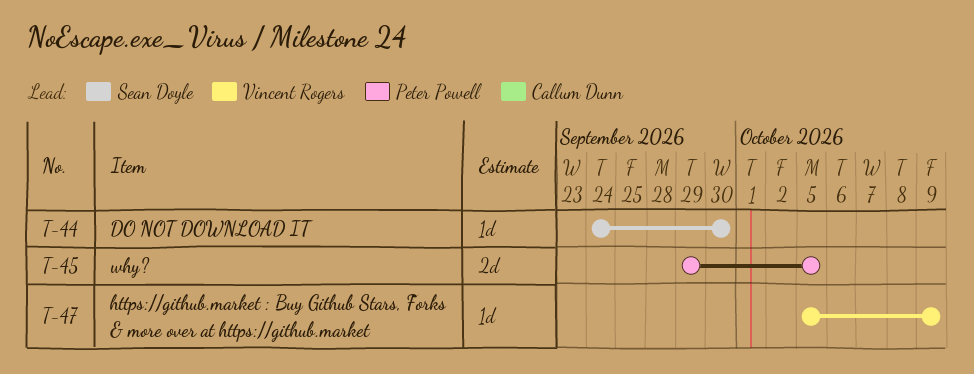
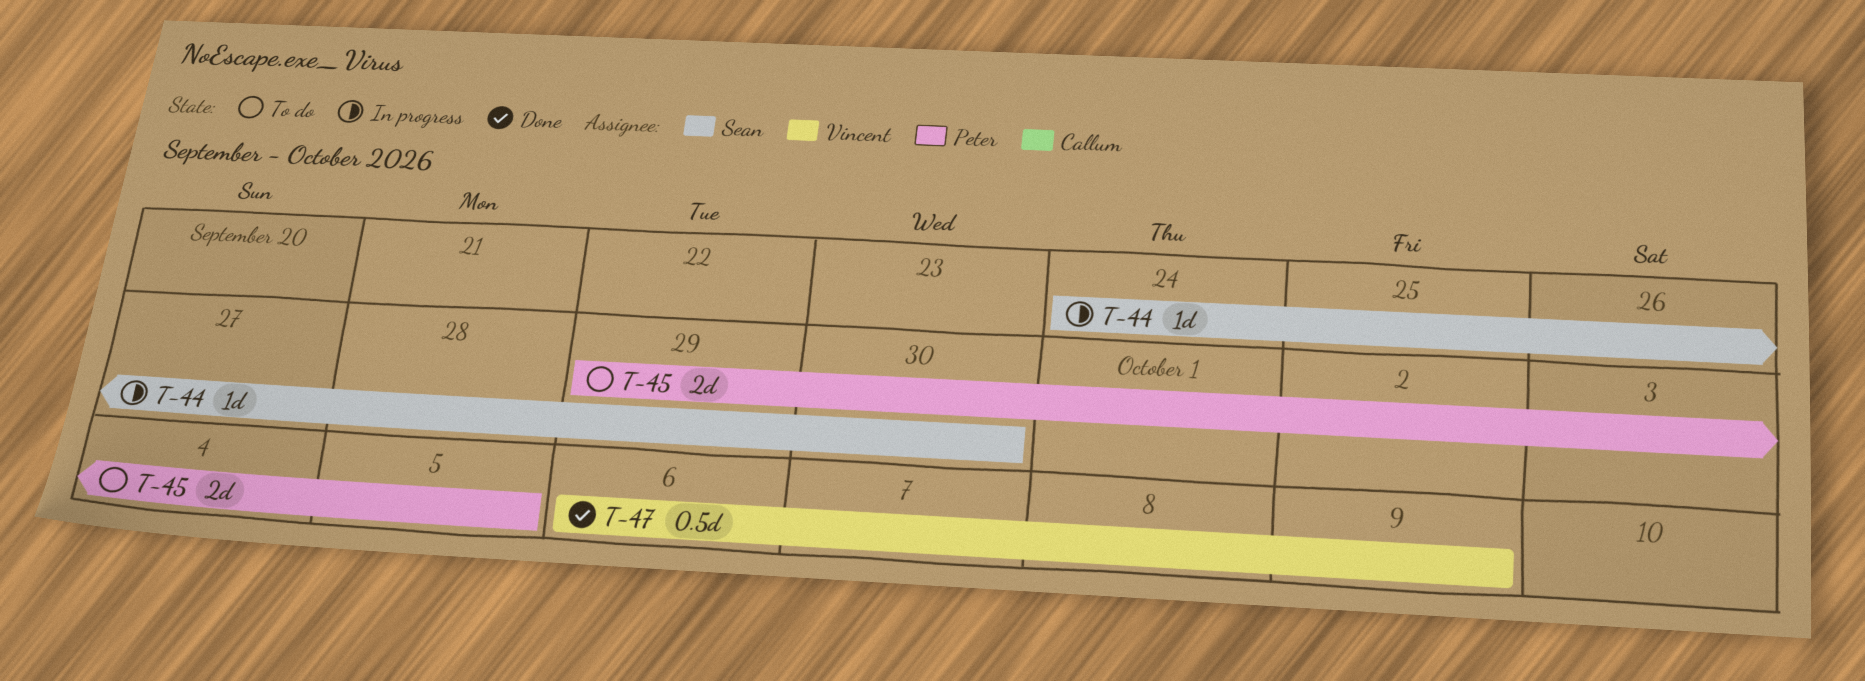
T-47, estimate: 1d -> 0.5d
T-47, start: Oct 5 -> Oct 6

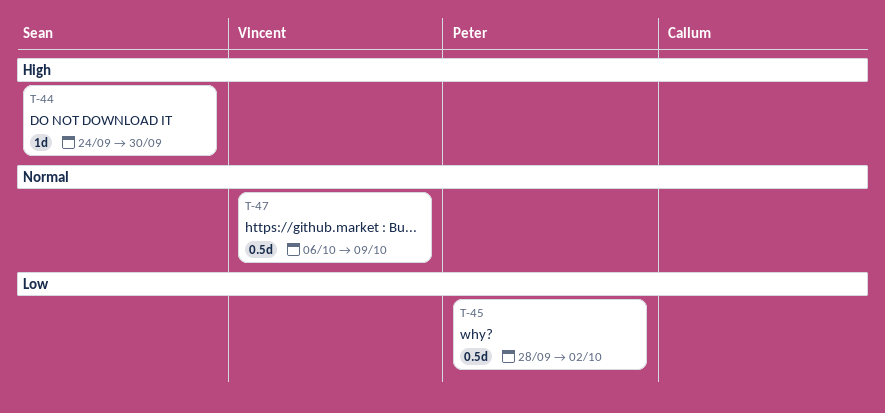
T-45, estimate: 2d -> 0.5d
T-45, start: Sep 29 -> Sep 28
T-45, due: Oct 5 -> Oct 2

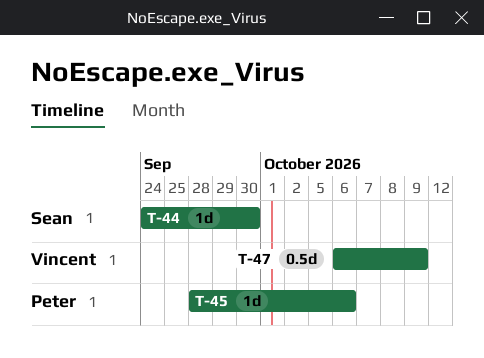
T-45, estimate: 0.5d -> 1d
T-45, due: Oct 2 -> Oct 6

